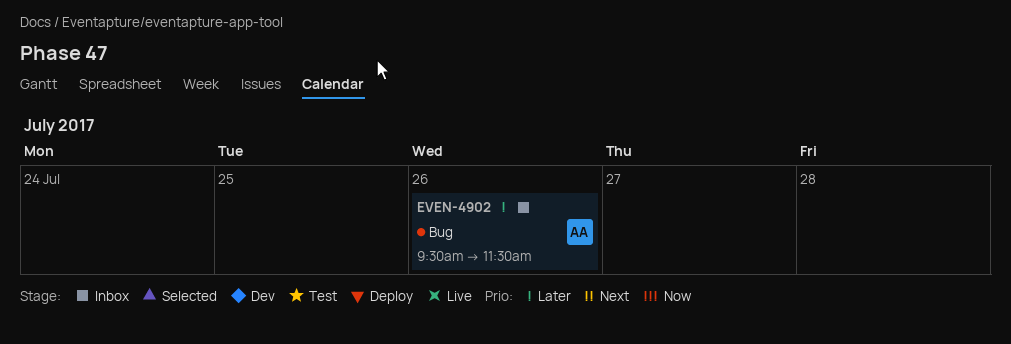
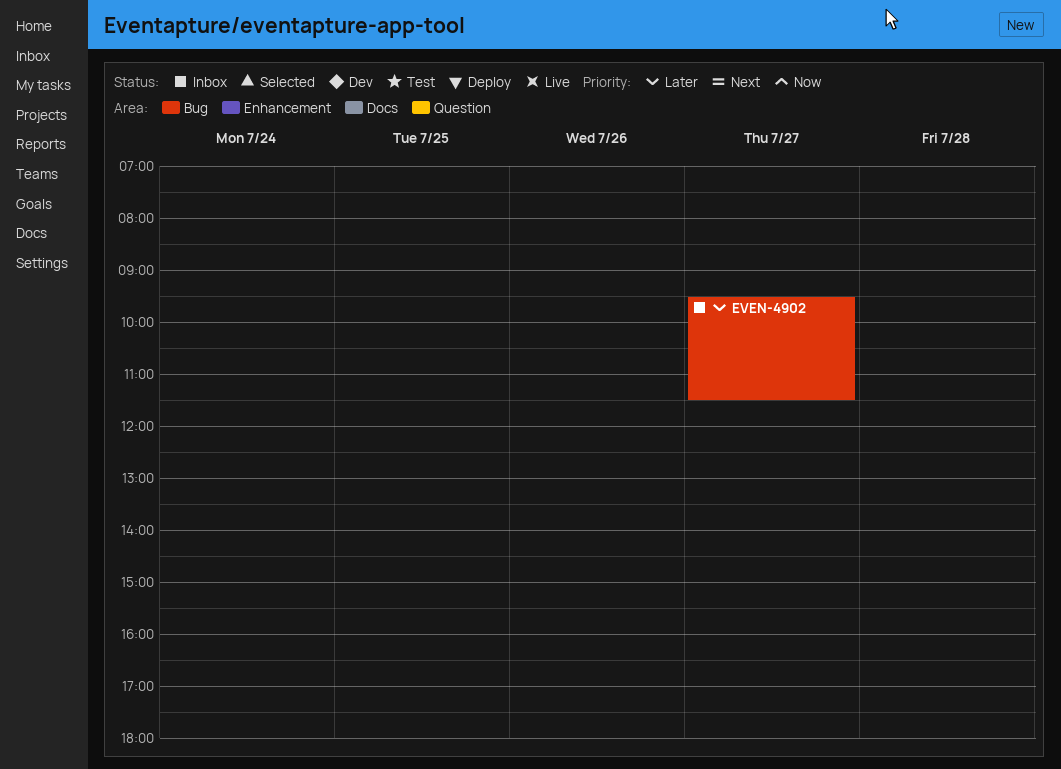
EVEN-4902, day: Jul 26 -> Jul 27

